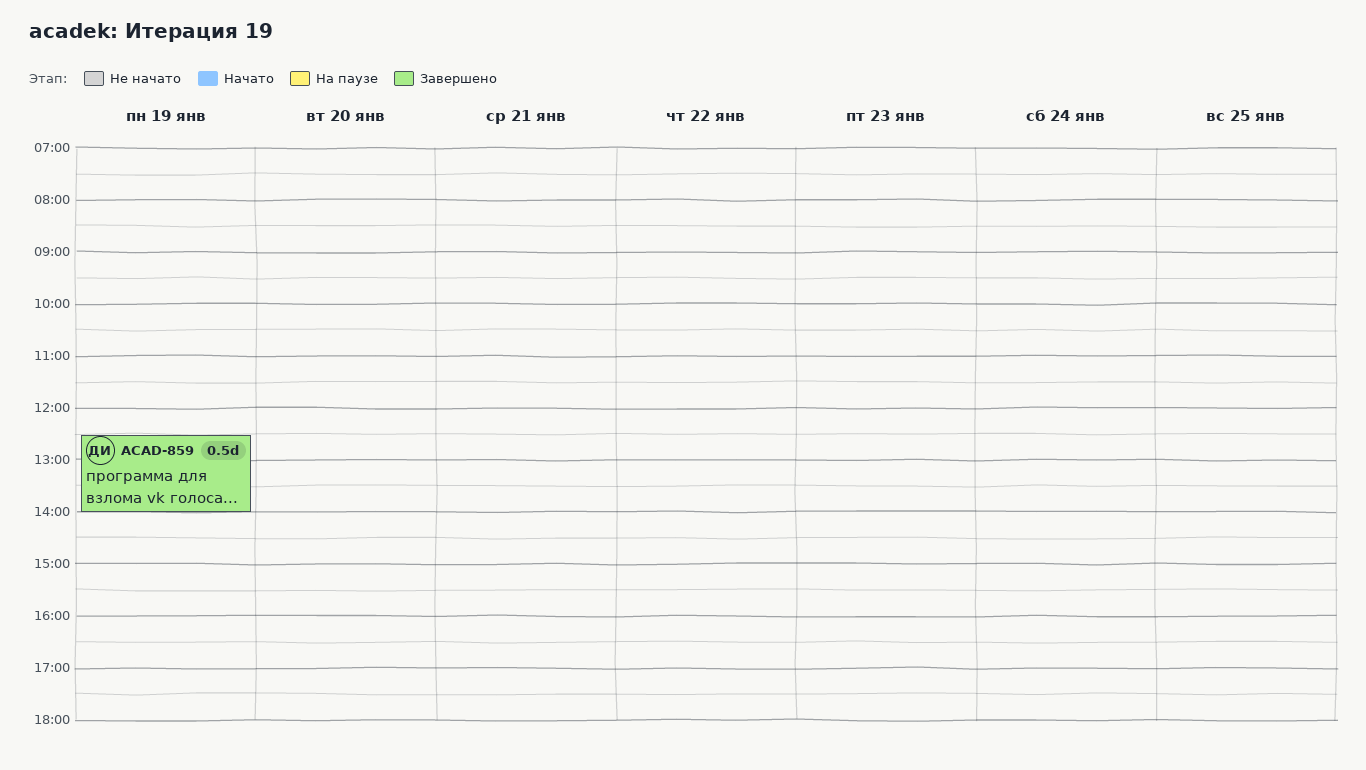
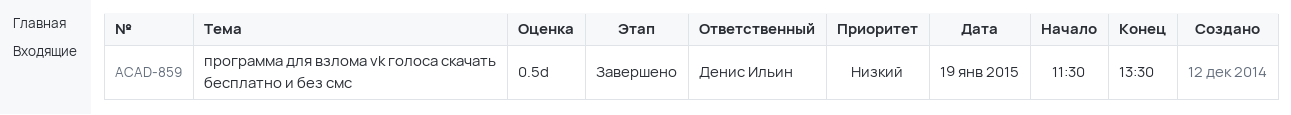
ACAD-859, begins: 12:30 -> 11:30
ACAD-859, ends: 14:00 -> 13:30

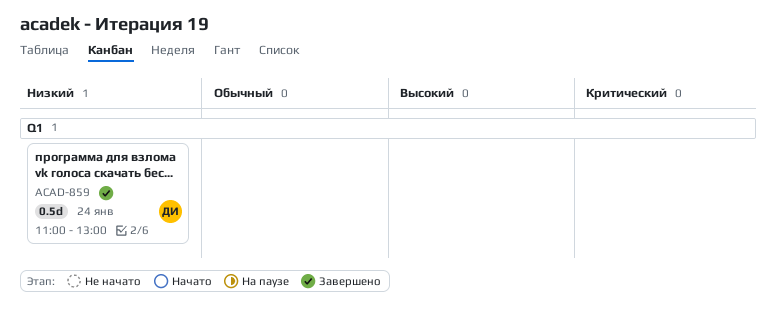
ACAD-859, day: Jan 19 -> Jan 24
ACAD-859, begins: 11:30 -> 11:00
ACAD-859, ends: 13:30 -> 13:00

